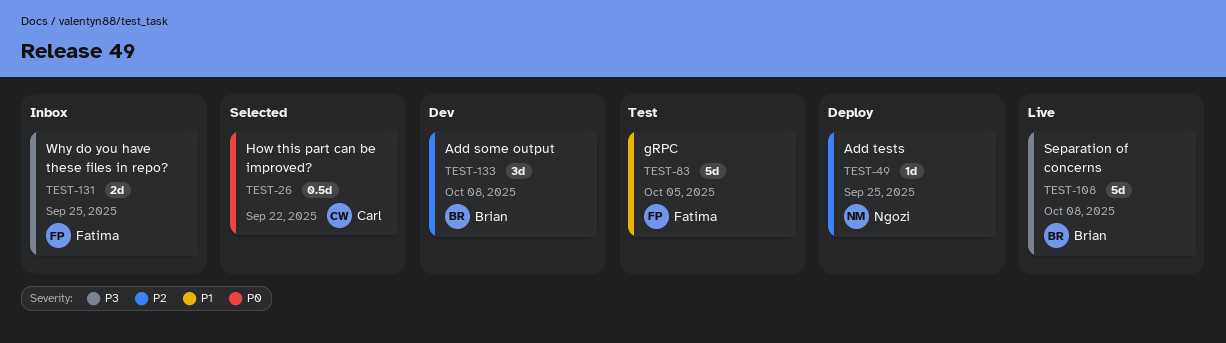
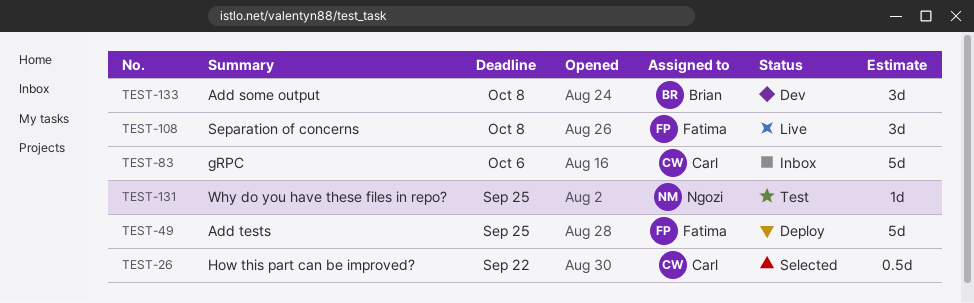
TEST-49, owner: Ngozi -> Fatima
TEST-49, estimate: 1d -> 5d
TEST-83, status: Test -> Inbox
TEST-83, owner: Fatima -> Carl
TEST-83, due: Oct 5 -> Oct 6
TEST-108, owner: Brian -> Fatima
TEST-108, estimate: 5d -> 3d
TEST-131, status: Inbox -> Test
TEST-131, owner: Fatima -> Ngozi
TEST-131, estimate: 2d -> 1d

